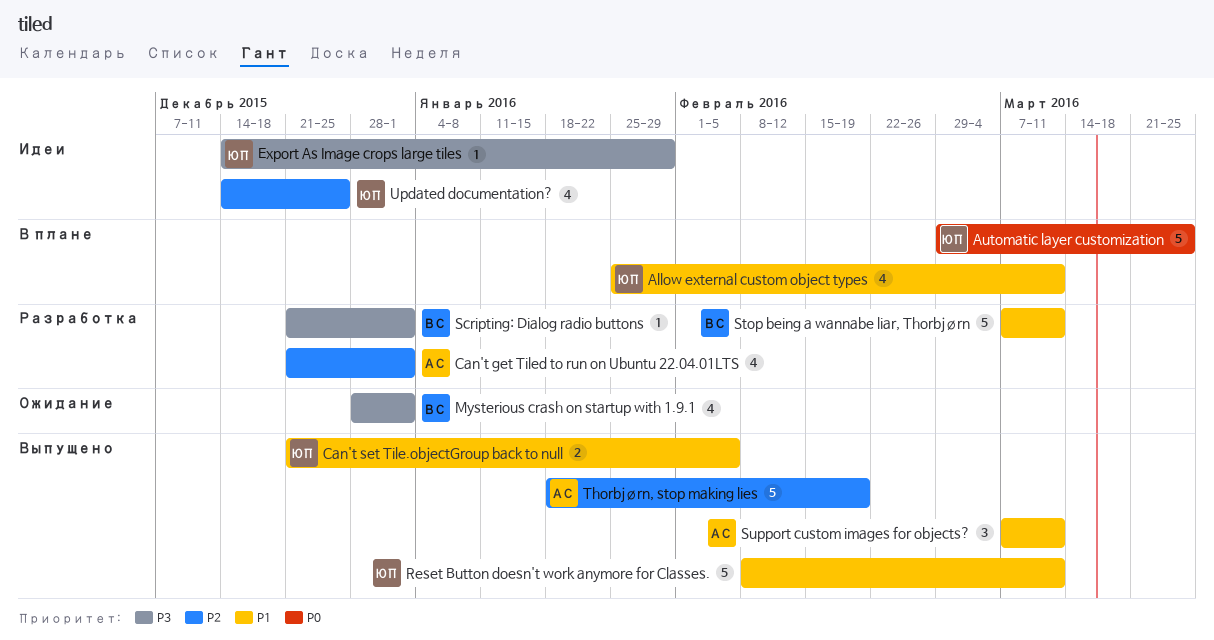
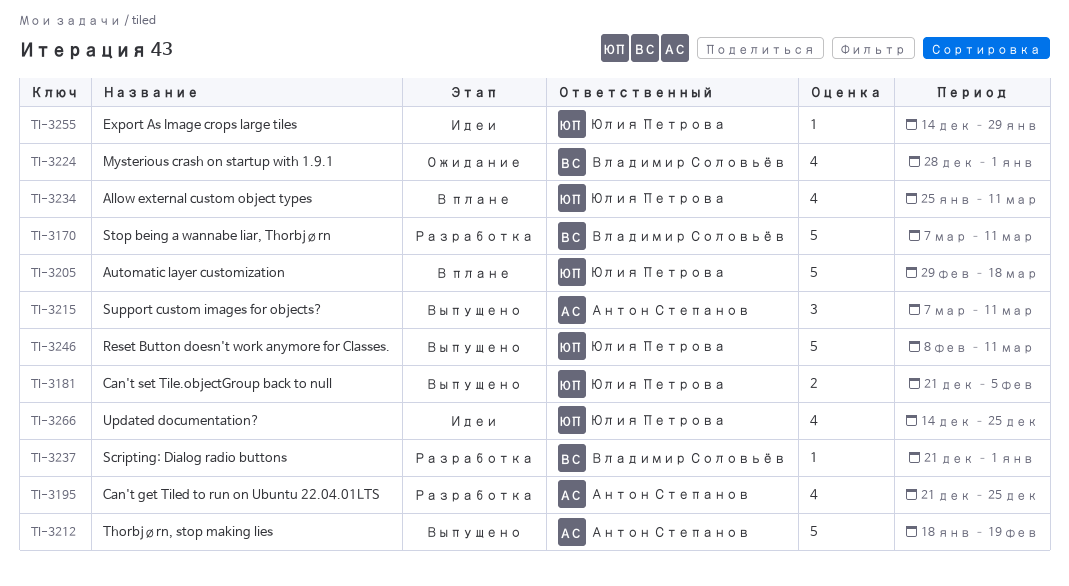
Automatic layer customization, due: Mar 25 -> Mar 18
Can't get Tiled to run on Ubuntu 22.04.01LTS, due: Jan 1 -> Dec 25

